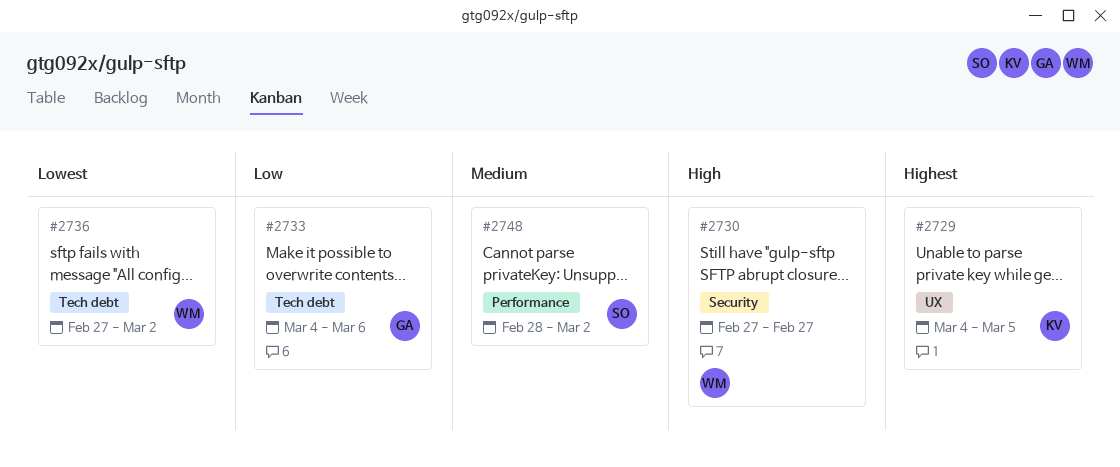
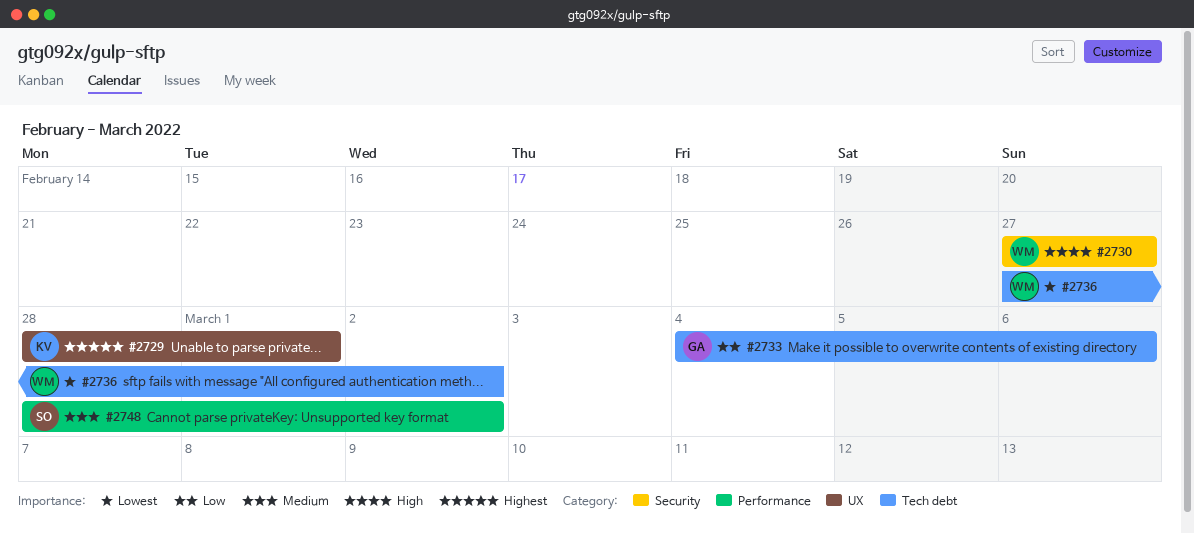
#2729, start: Mar 4 -> Feb 28
#2729, due: Mar 5 -> Mar 1

